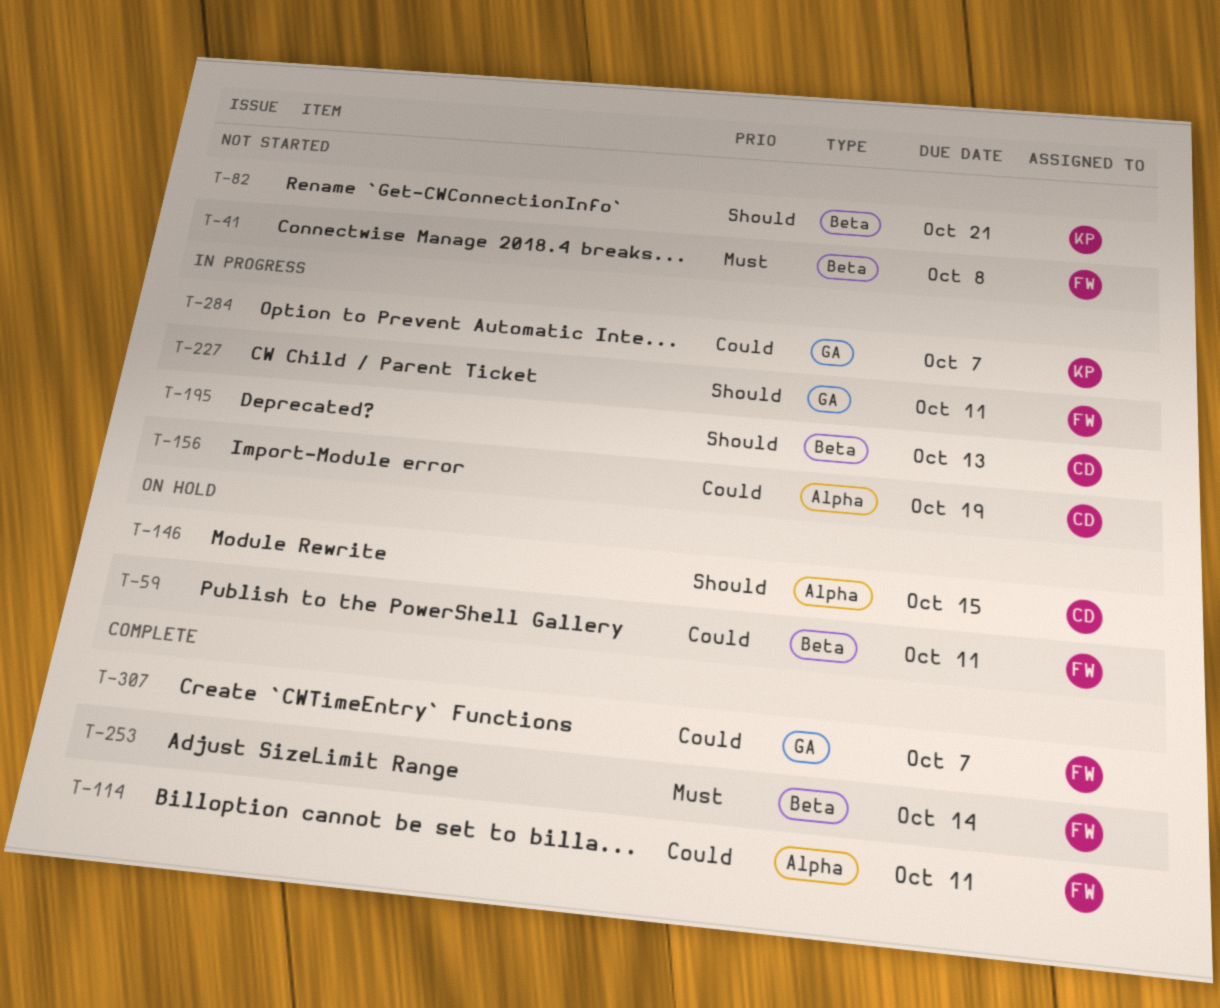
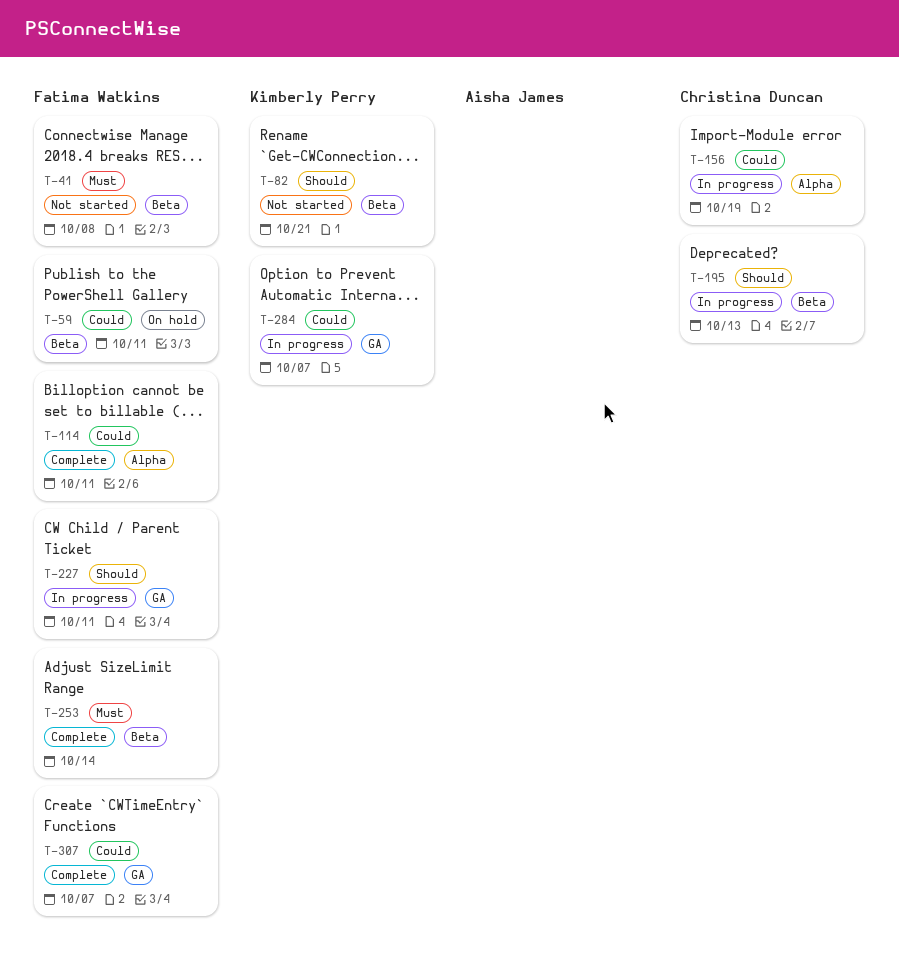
T-146: present -> none

